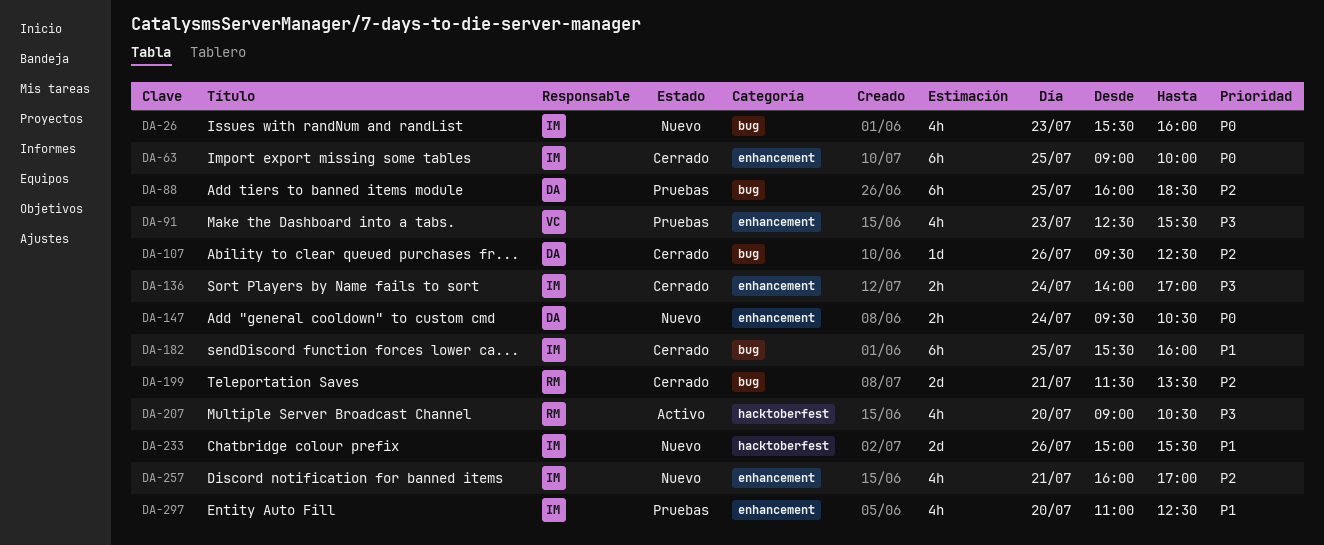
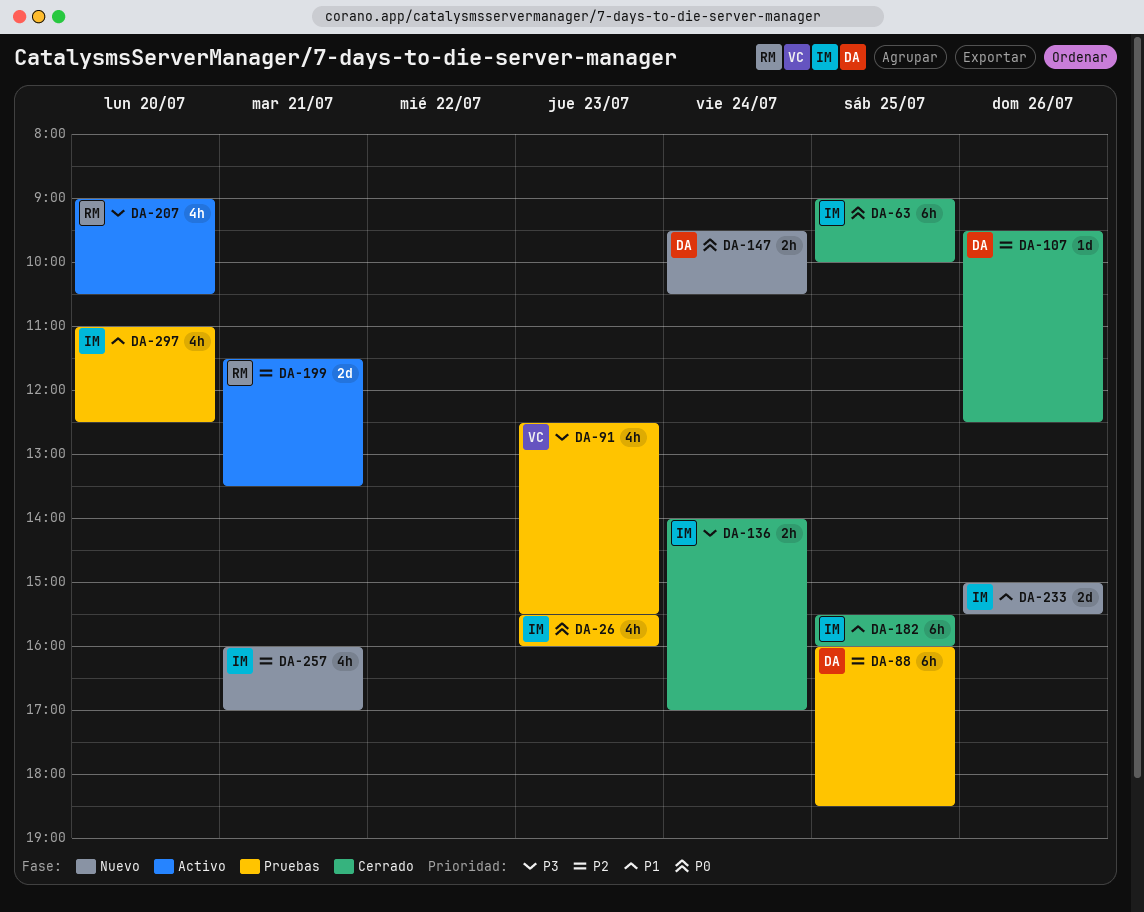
DA-26, status: Nuevo -> Pruebas
DA-199, status: Cerrado -> Activo

